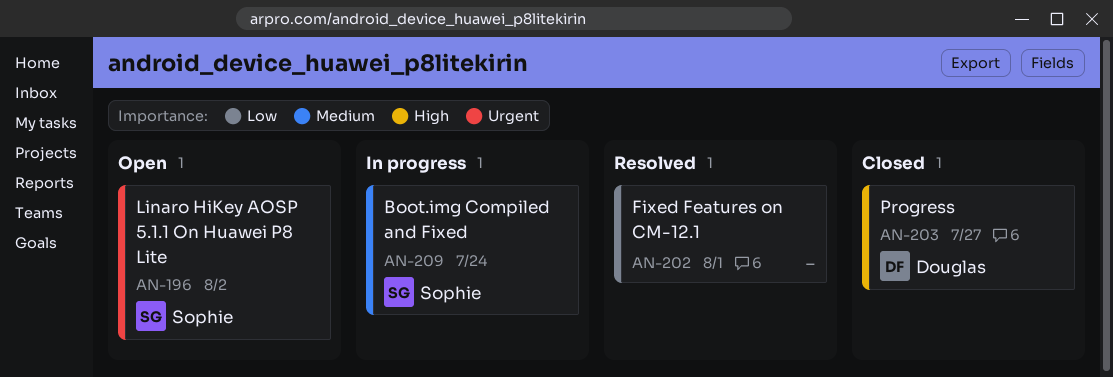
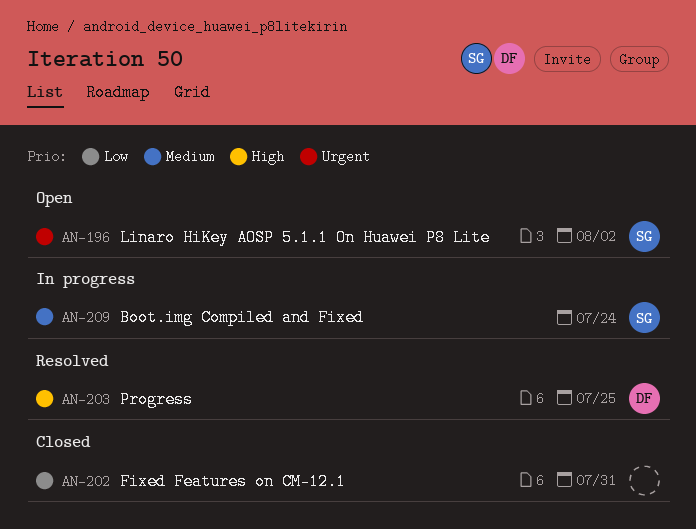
AN-202, status: Resolved -> Closed
AN-202, due: Aug 1 -> Jul 31
AN-203, status: Closed -> Resolved
AN-203, due: Jul 27 -> Jul 25

